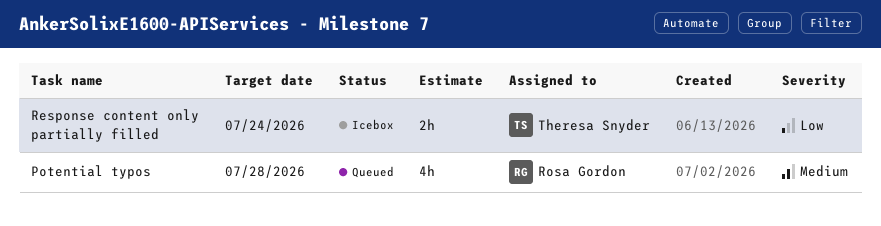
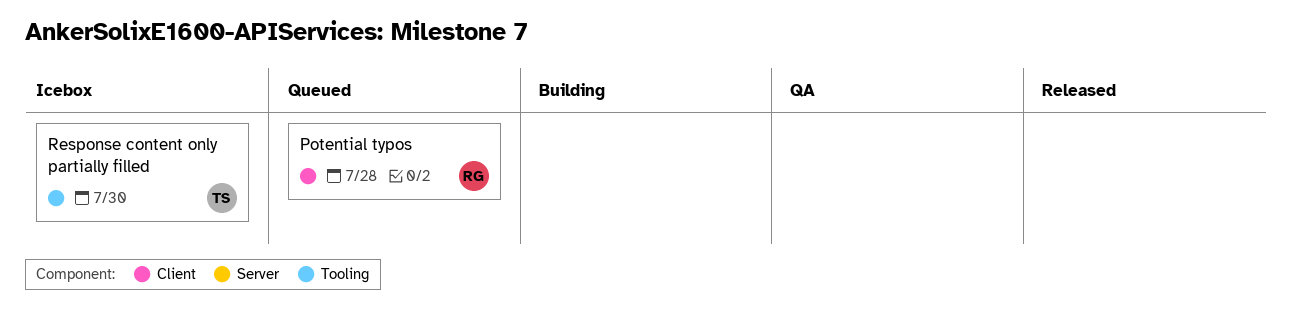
Response content only partially filled, due: Jul 24 -> Jul 30

